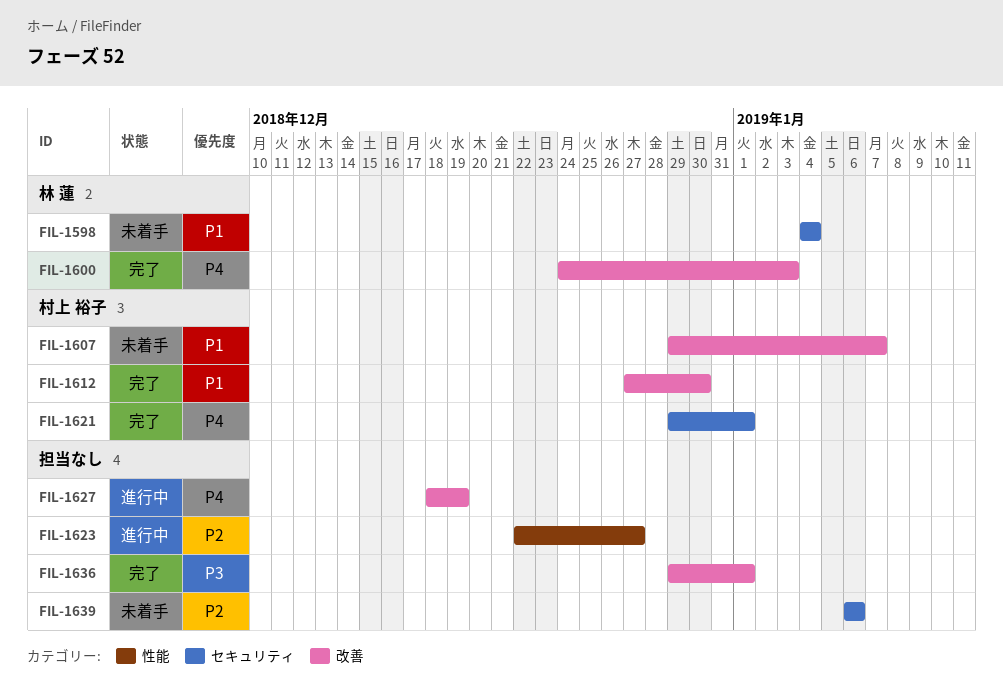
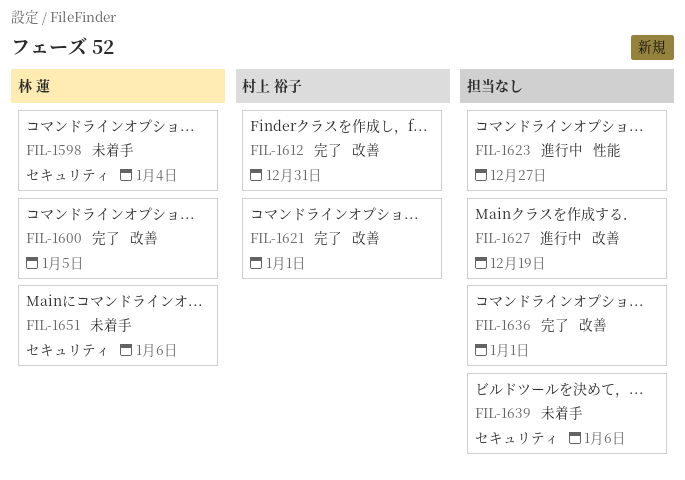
FIL-1600, due: Jan 3 -> Jan 5
FIL-1607: present -> none
FIL-1612, due: Dec 30 -> Dec 31
FIL-1621, label: セキュリティ -> 改善
FIL-1651: none -> present

